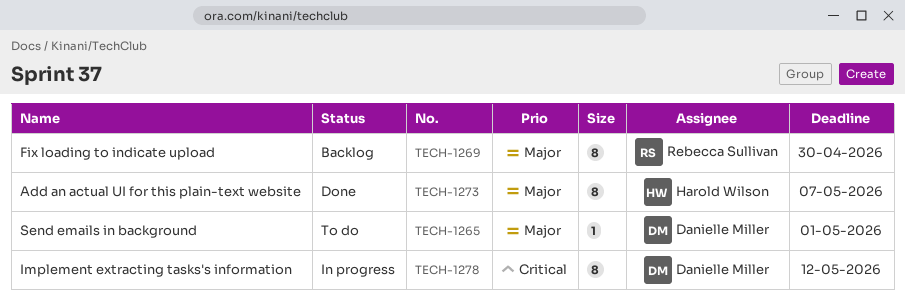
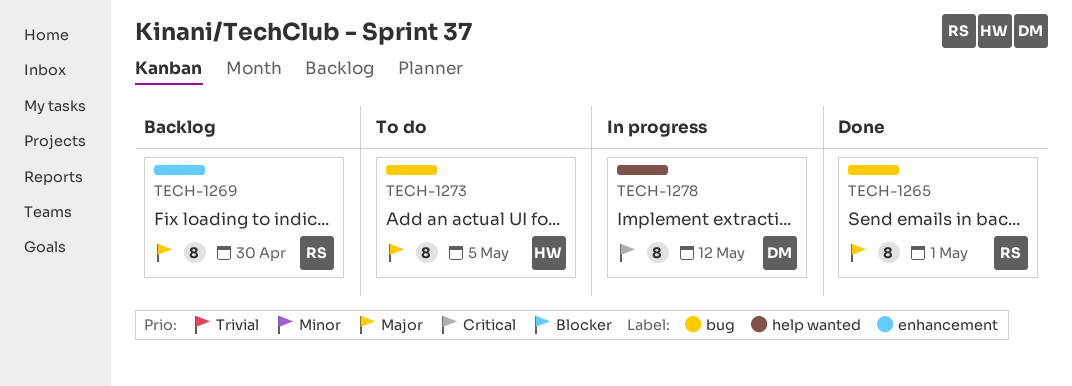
TECH-1265, status: To do -> Done
TECH-1265, owner: Danielle Miller -> Rebecca Sullivan
TECH-1265, estimate: 1 -> 8
TECH-1273, status: Done -> To do
TECH-1273, due: May 7 -> May 5

